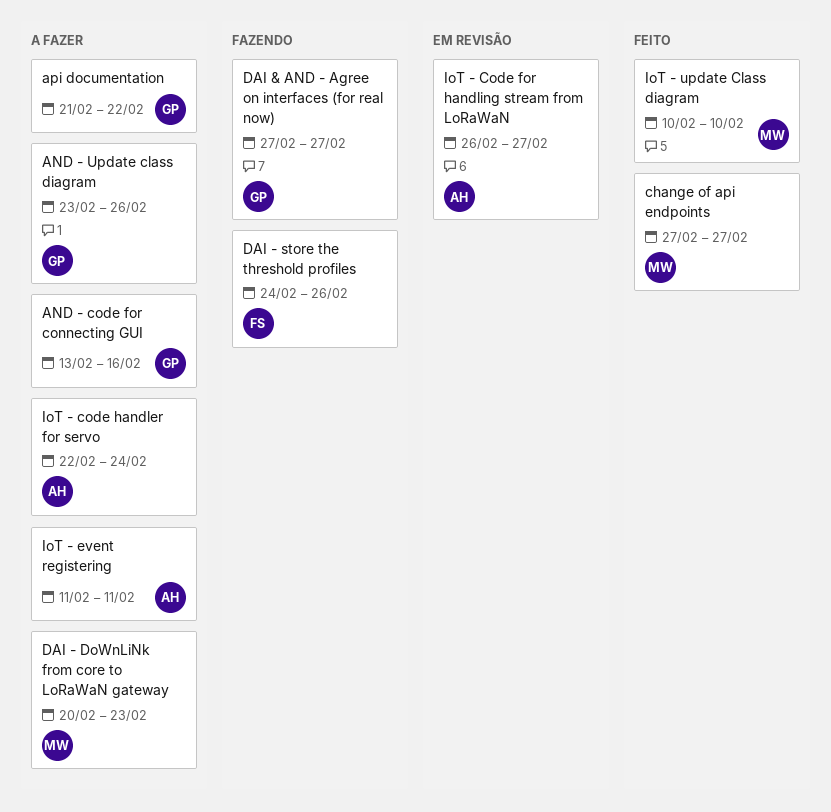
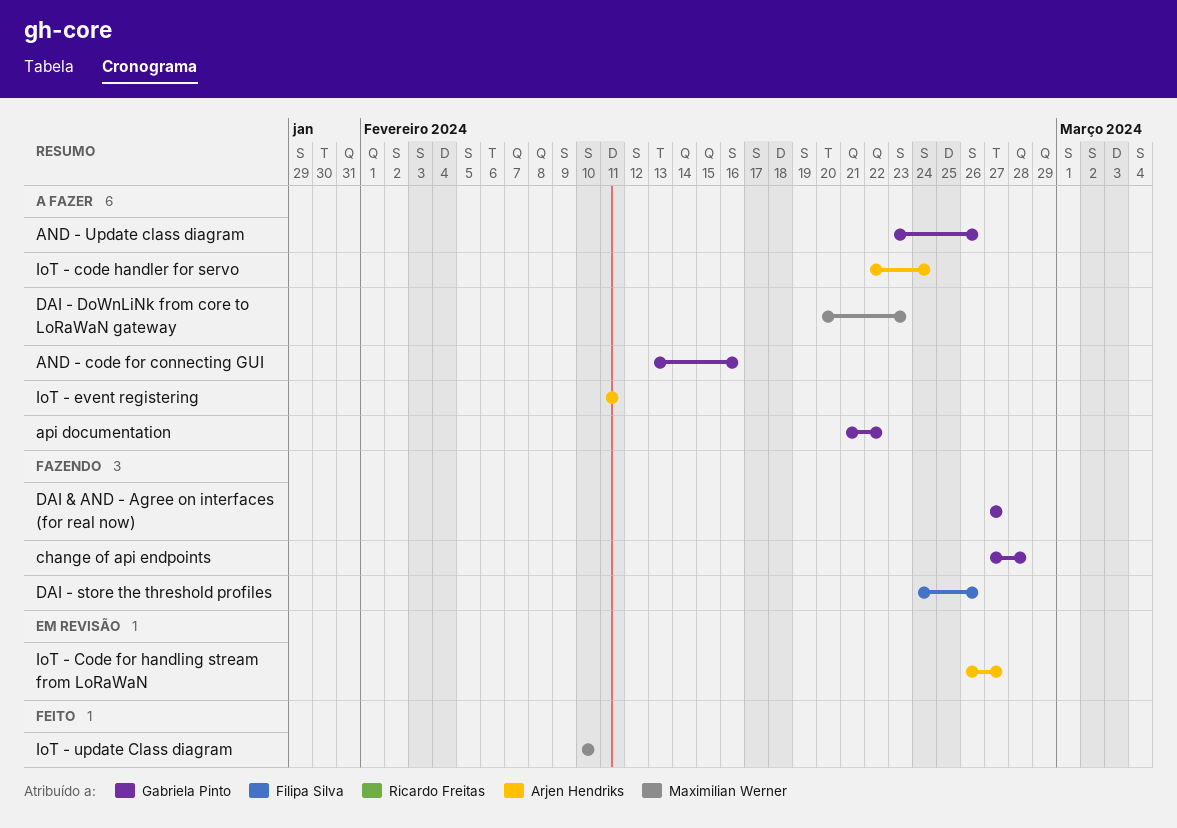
change of api endpoints, status: Feito -> Fazendo
change of api endpoints, owner: Maximilian Werner -> Gabriela Pinto
change of api endpoints, due: Feb 27 -> Feb 28

